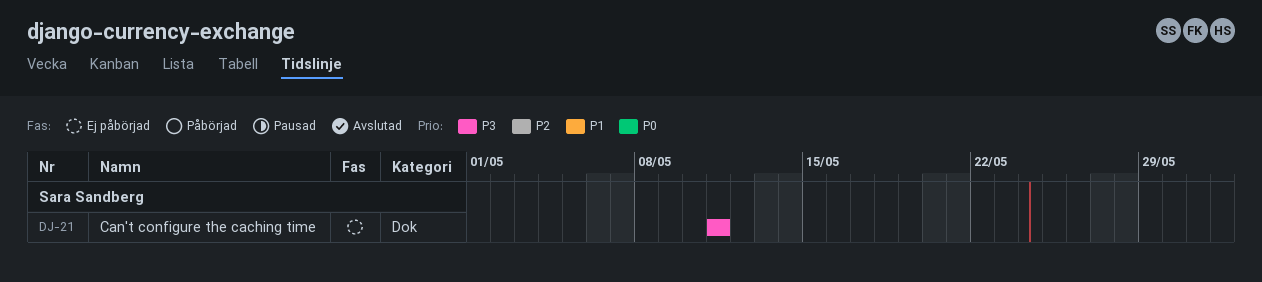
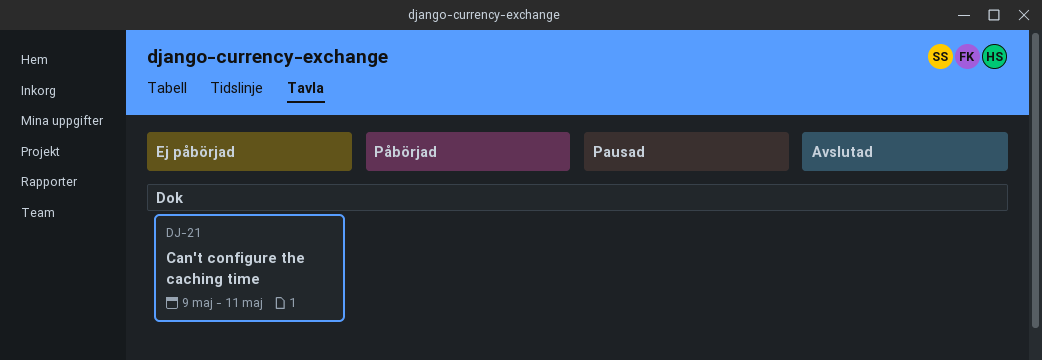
DJ-21, start: May 11 -> May 9

